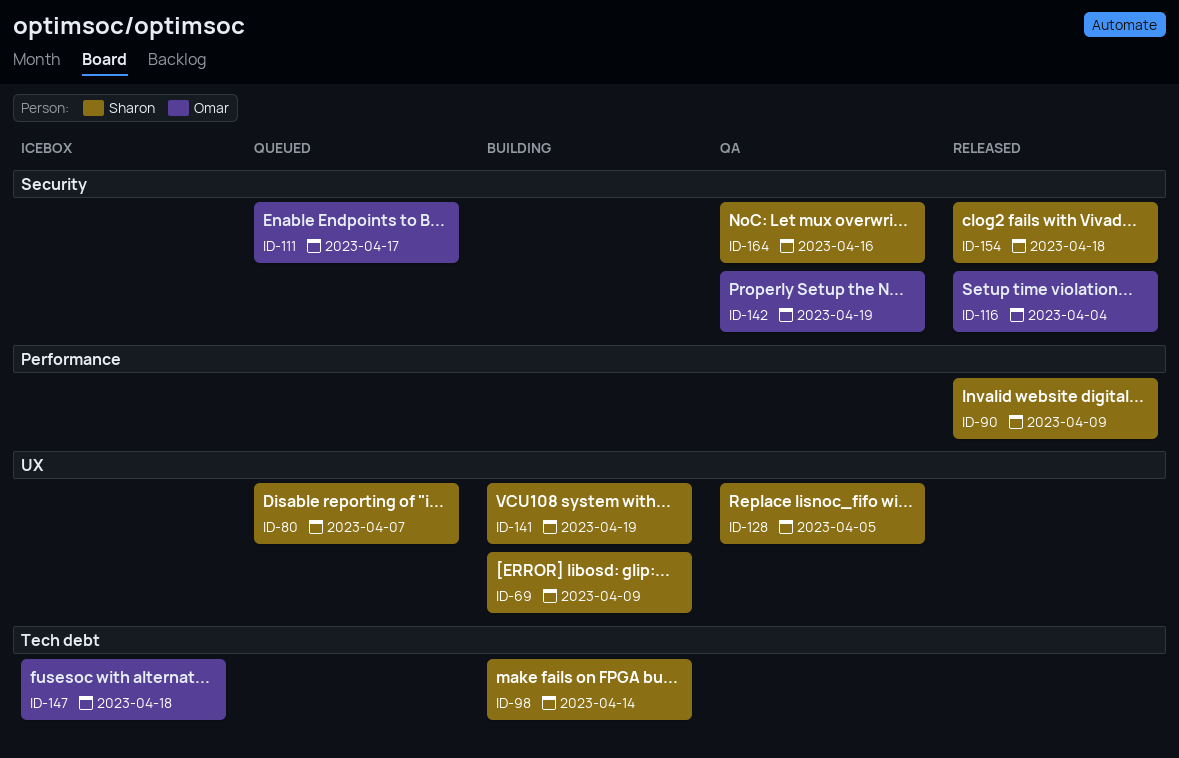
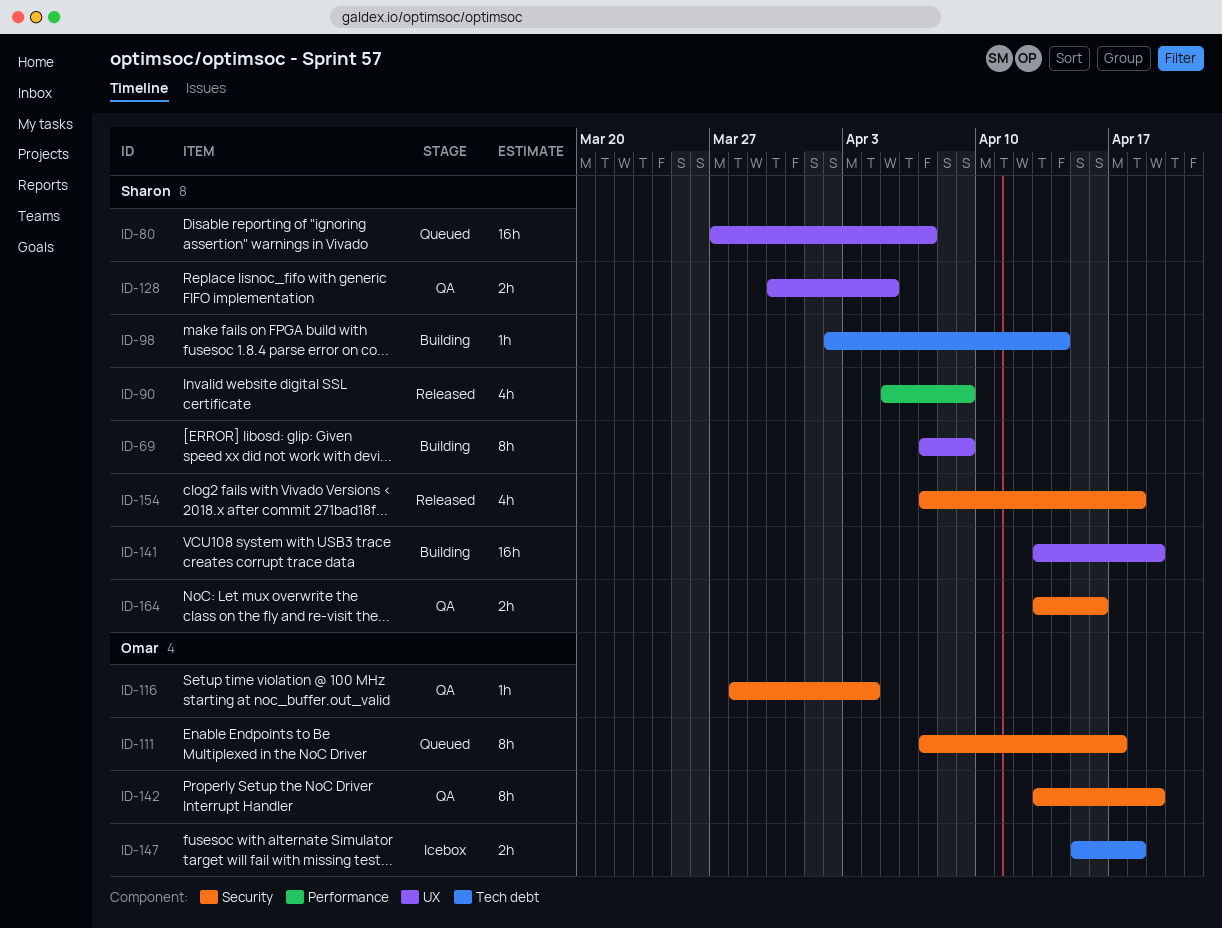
ID-116, status: Released -> QA

